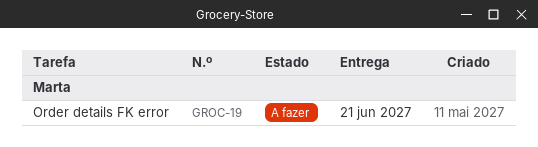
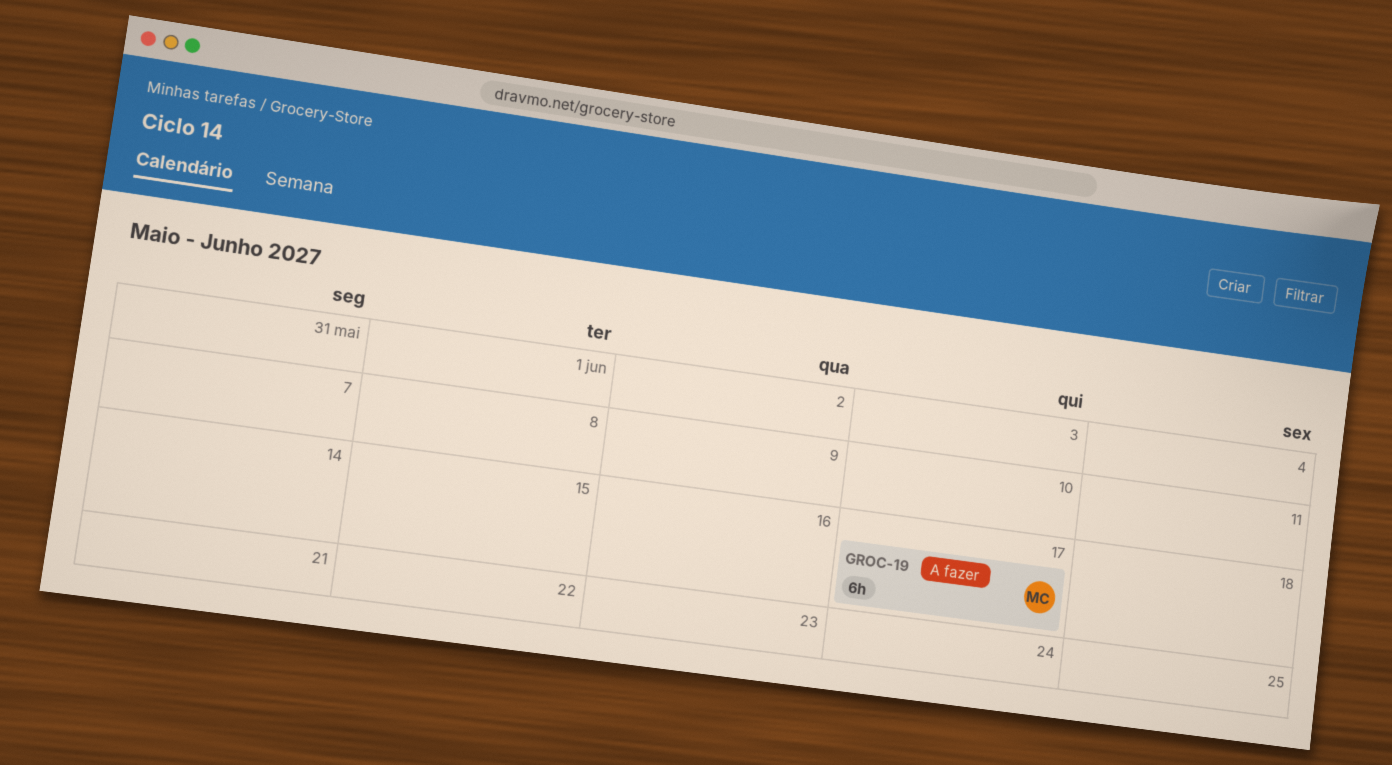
GROC-19, due: Jun 21 -> Jun 17

